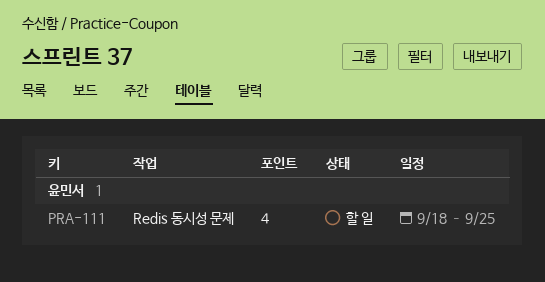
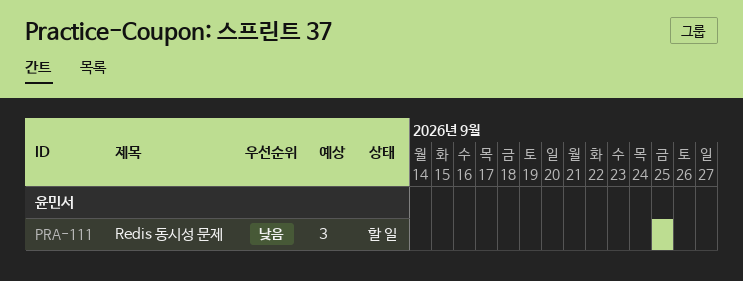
PRA-111, estimate: 4 -> 3
PRA-111, start: Sep 18 -> Sep 25

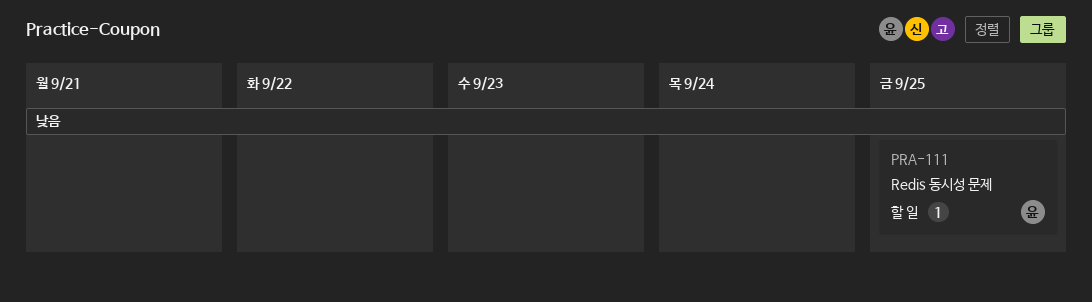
PRA-111, estimate: 3 -> 1

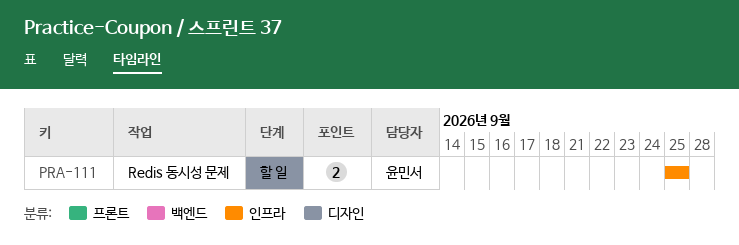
PRA-111, estimate: 1 -> 2

